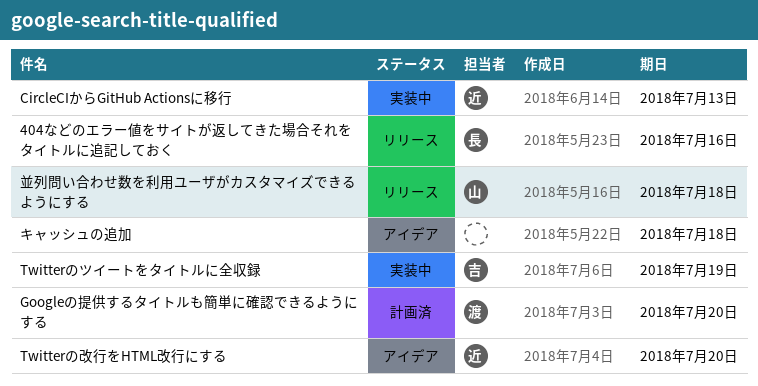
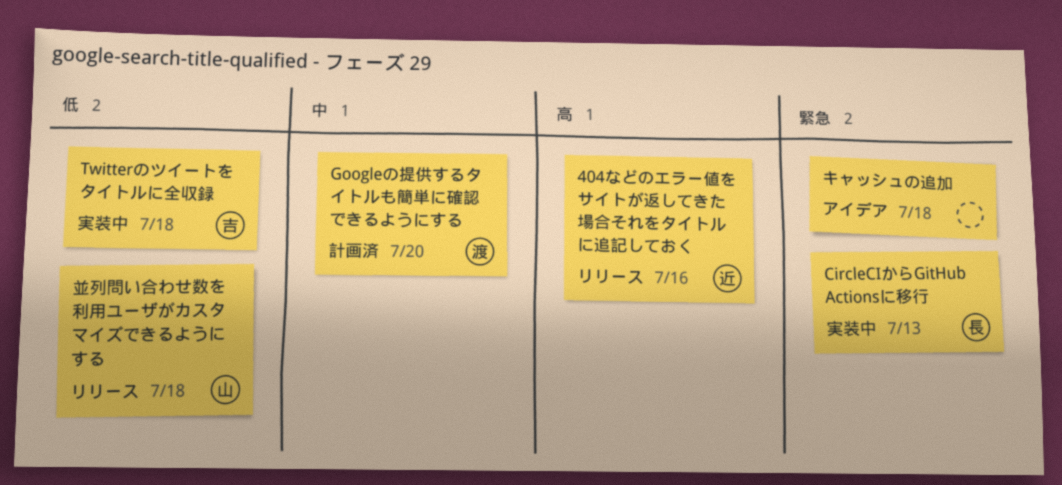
404などのエラー値をサイトが返してきた場合それをタイトルに追記しておく, owner: 長 -> 近
CircleCIからGitHub Actionsに移行, owner: 近 -> 長
Twitterのツイートをタイトルに全収録, due: Jul 19 -> Jul 18
Twitterの改行をHTML改行にする: present -> none

